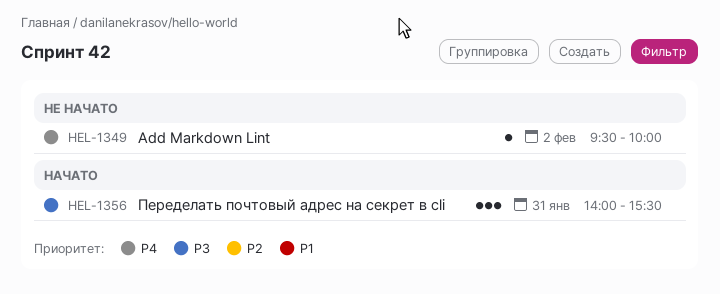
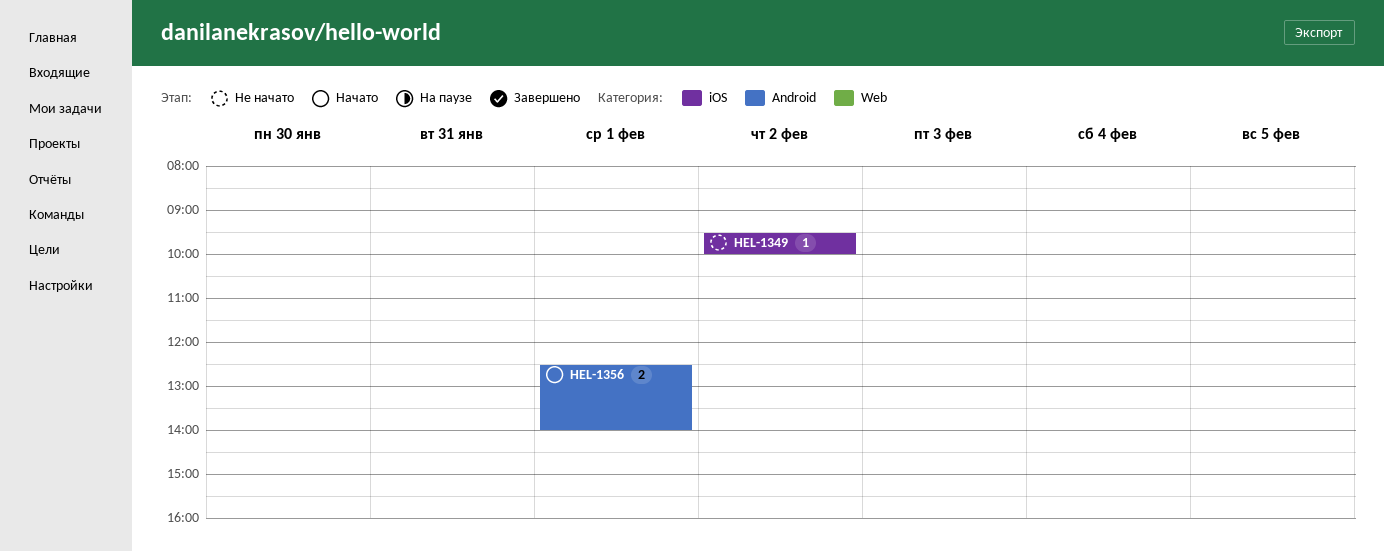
HEL-1356, estimate: 3 -> 2
HEL-1356, day: Jan 31 -> Feb 1
HEL-1356, begins: 14:00 -> 12:30
HEL-1356, ends: 15:30 -> 14:00

